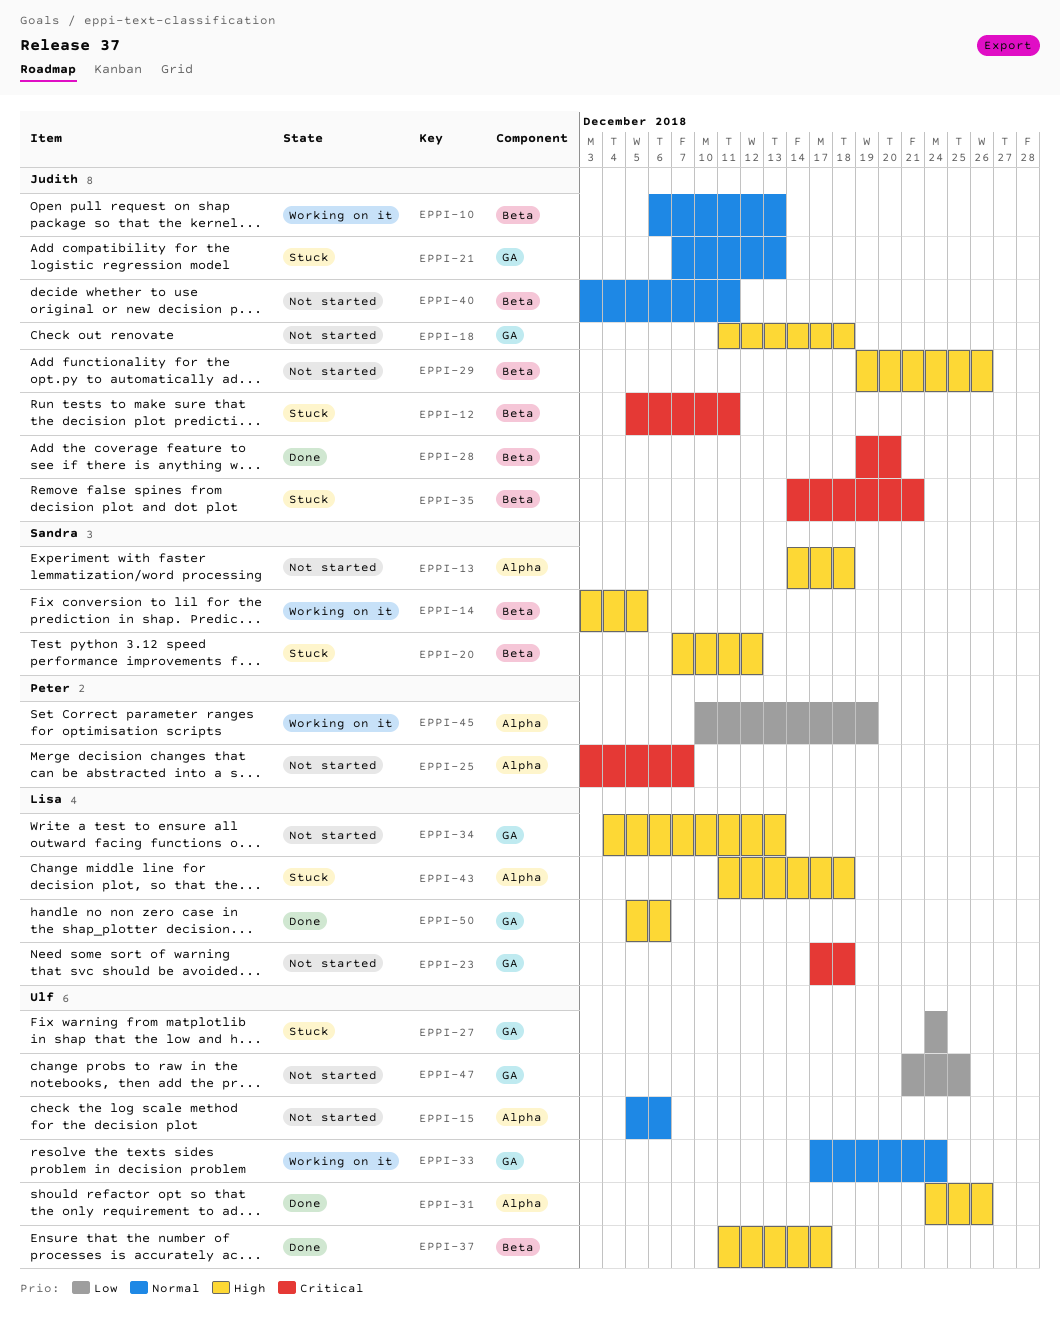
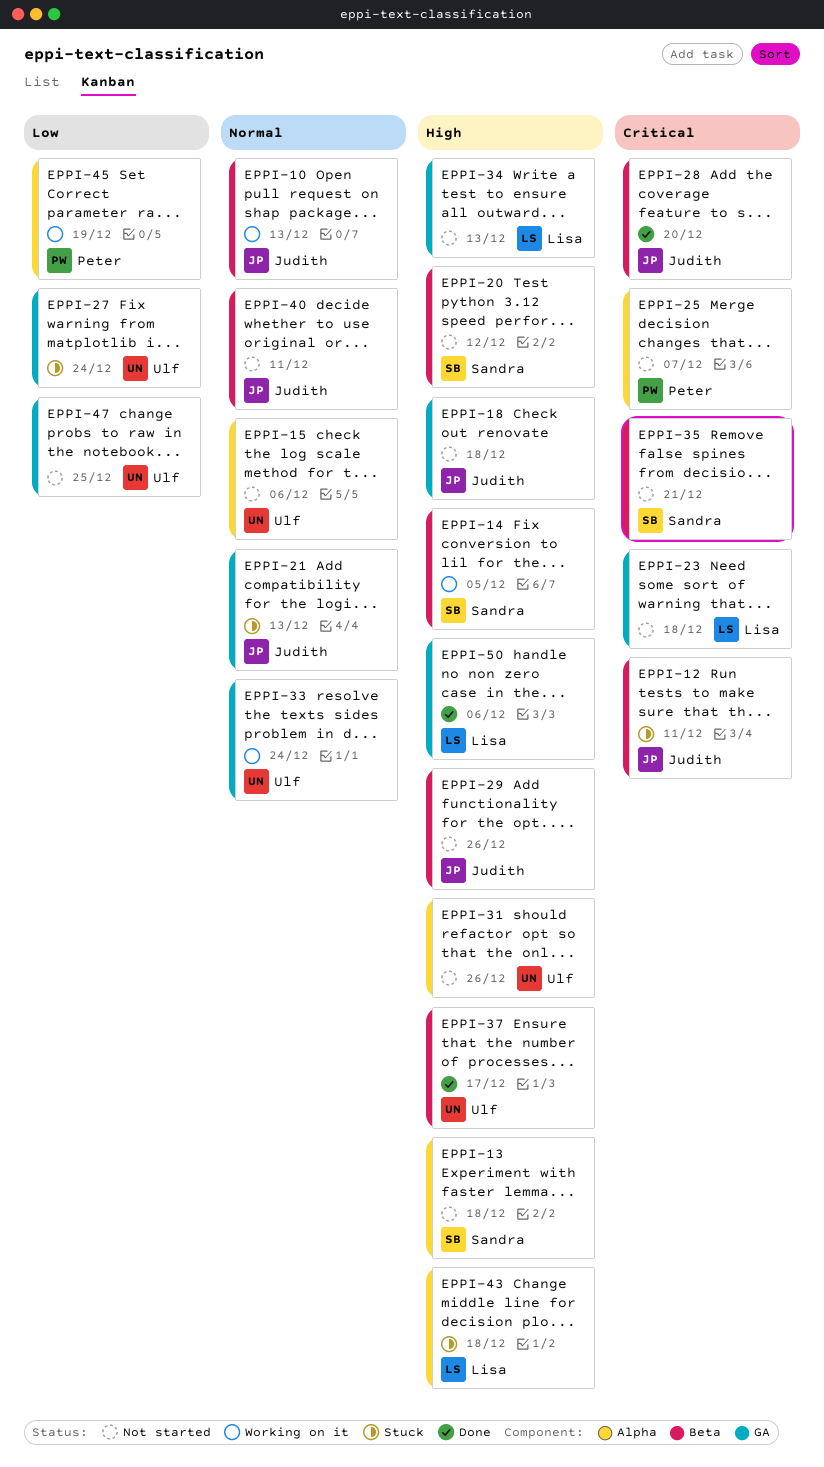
EPPI-20, status: Stuck -> Not started
EPPI-31, status: Done -> Not started
EPPI-35, status: Stuck -> Not started
EPPI-35, owner: Judith -> Sandra

